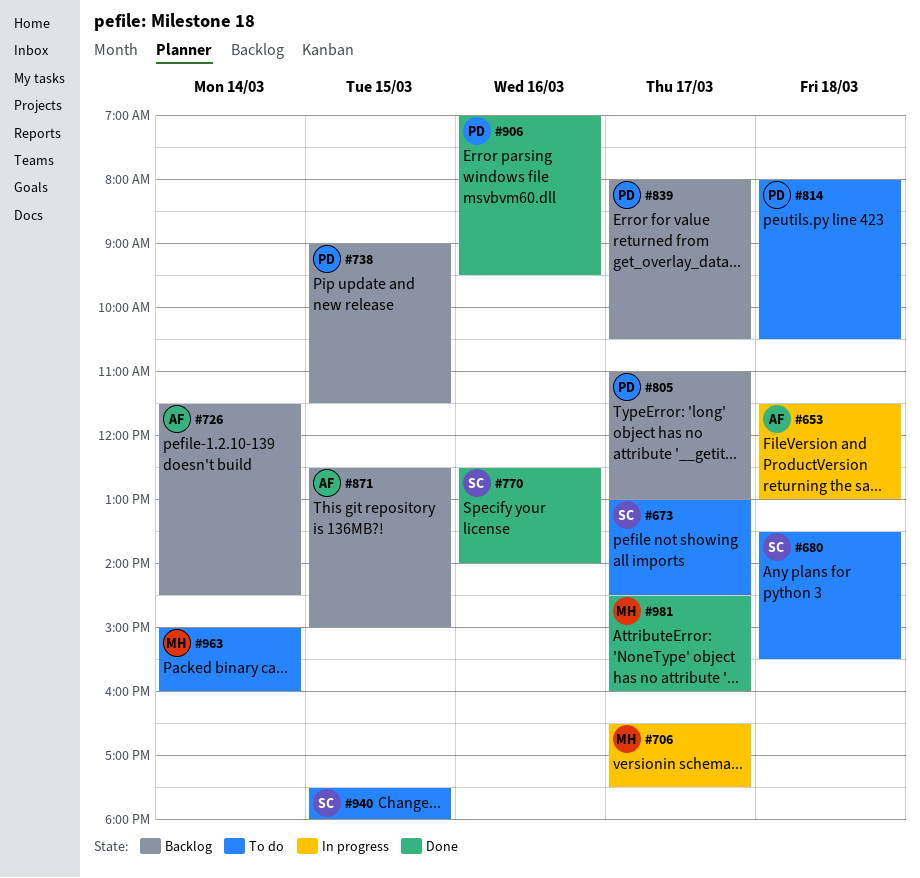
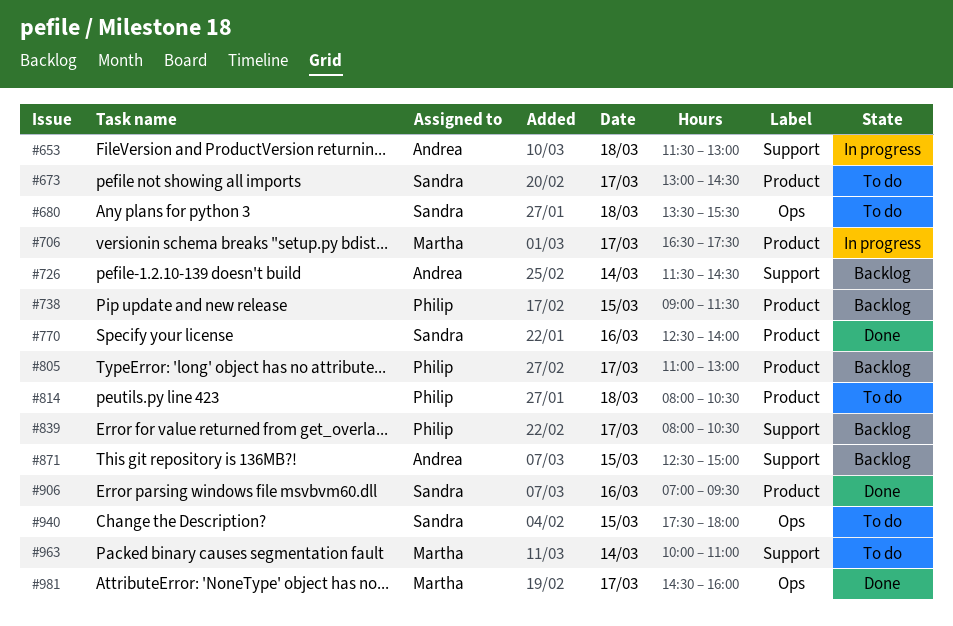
#906, owner: Philip -> Sandra
#963, begins: 15:00 -> 10:00
#963, ends: 16:00 -> 11:00

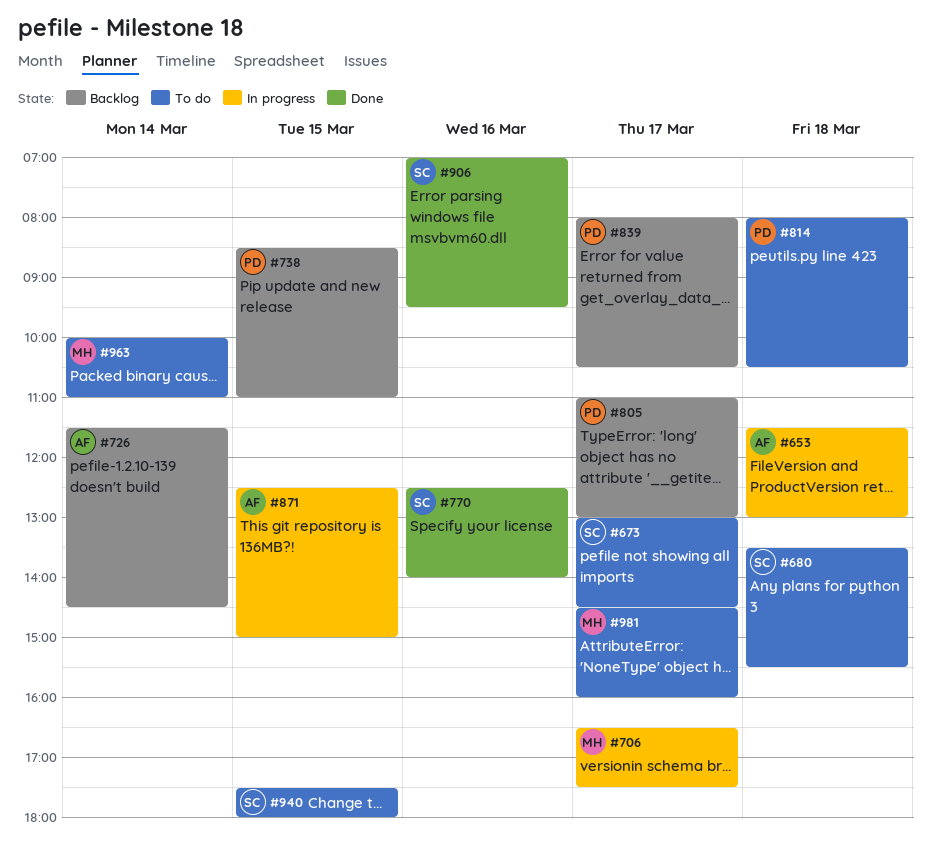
#738, begins: 09:00 -> 08:30
#738, ends: 11:30 -> 11:00
#871, status: Backlog -> In progress
#981, status: Done -> To do

